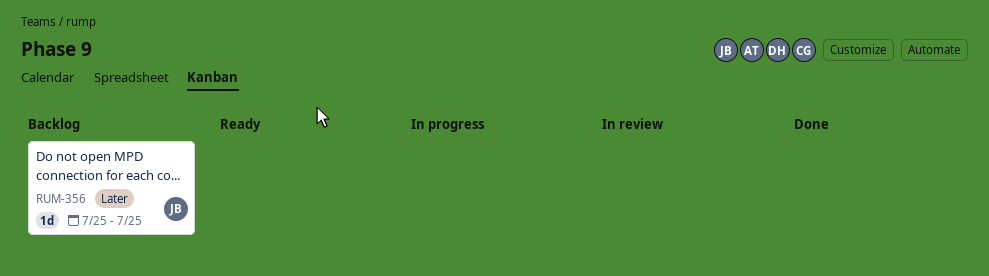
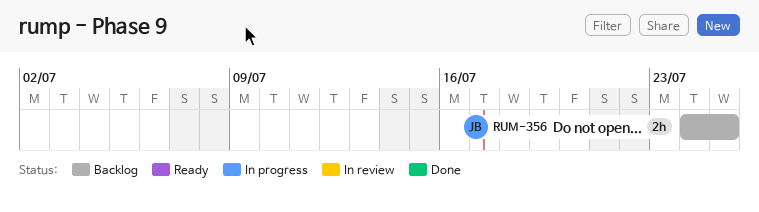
RUM-356, estimate: 1d -> 2h
RUM-356, start: Jul 25 -> Jul 24

